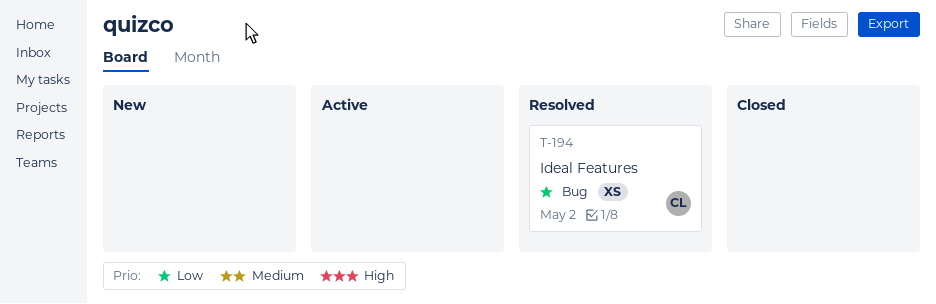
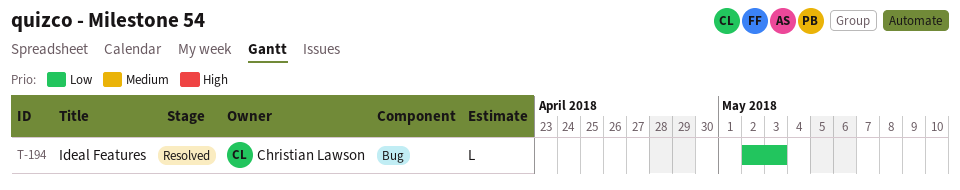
T-194, estimate: XS -> L
T-194, due: May 2 -> May 3

